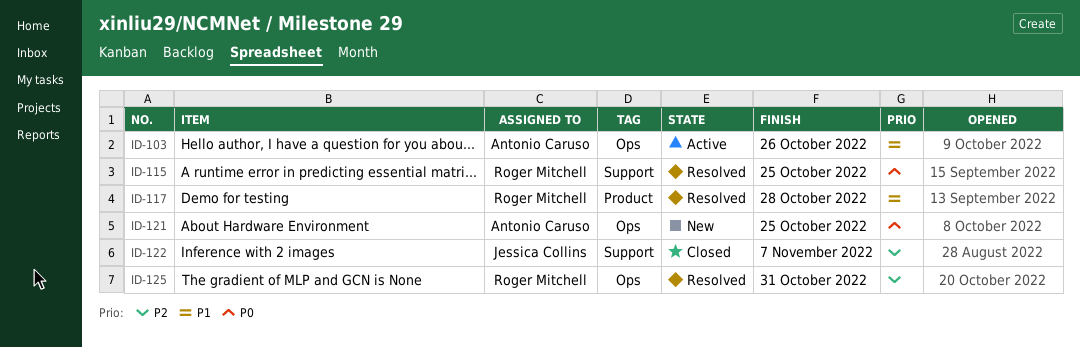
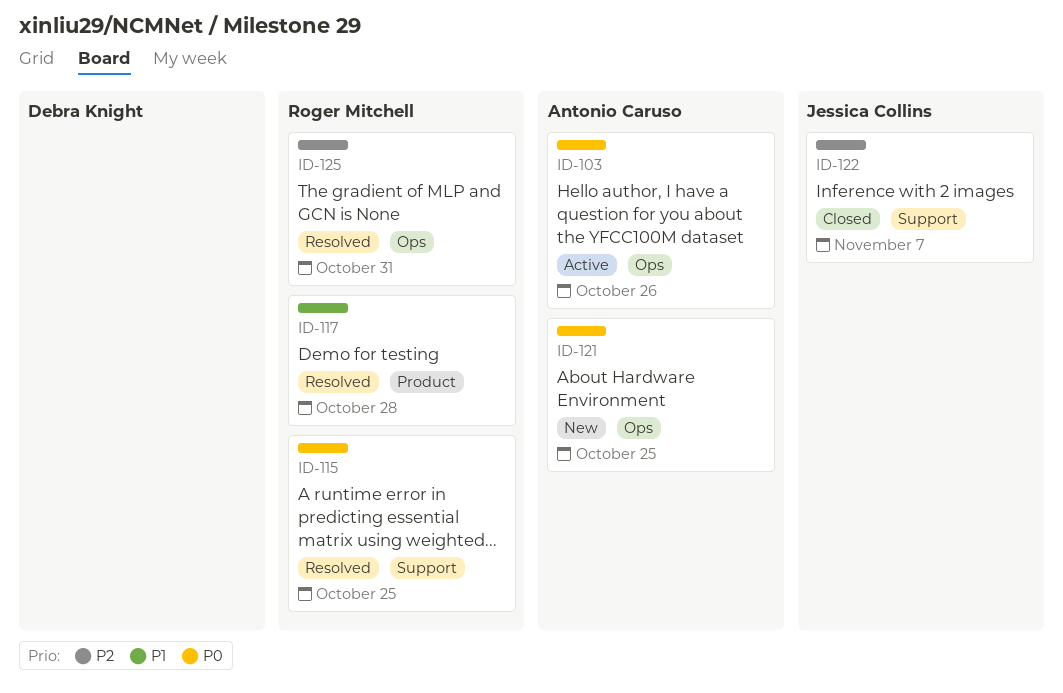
ID-103, priority: P1 -> P0

